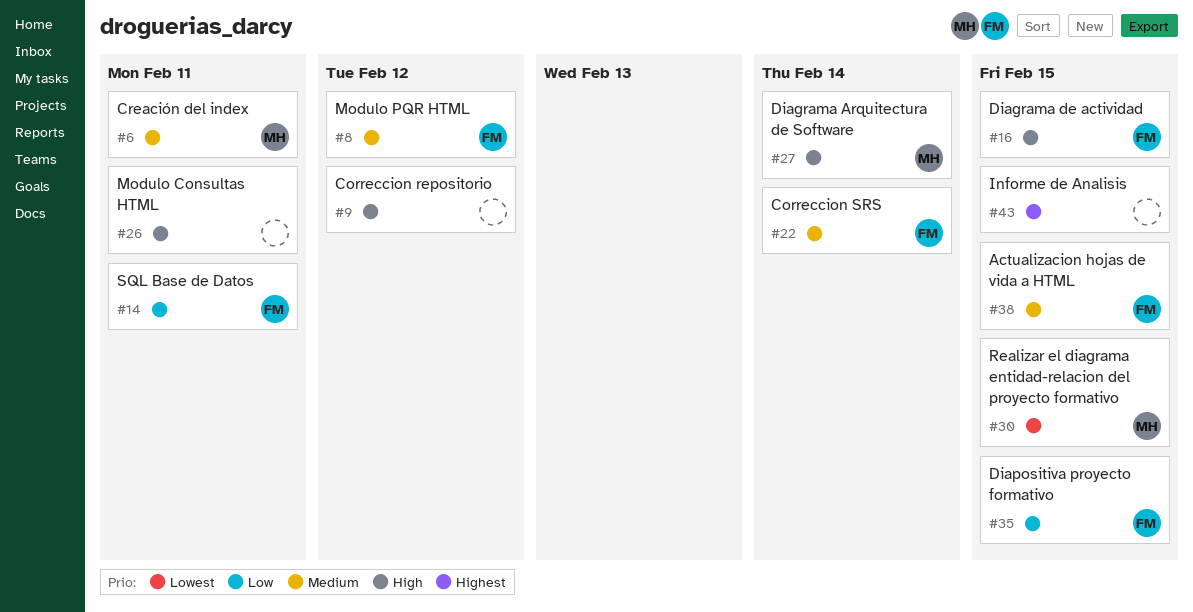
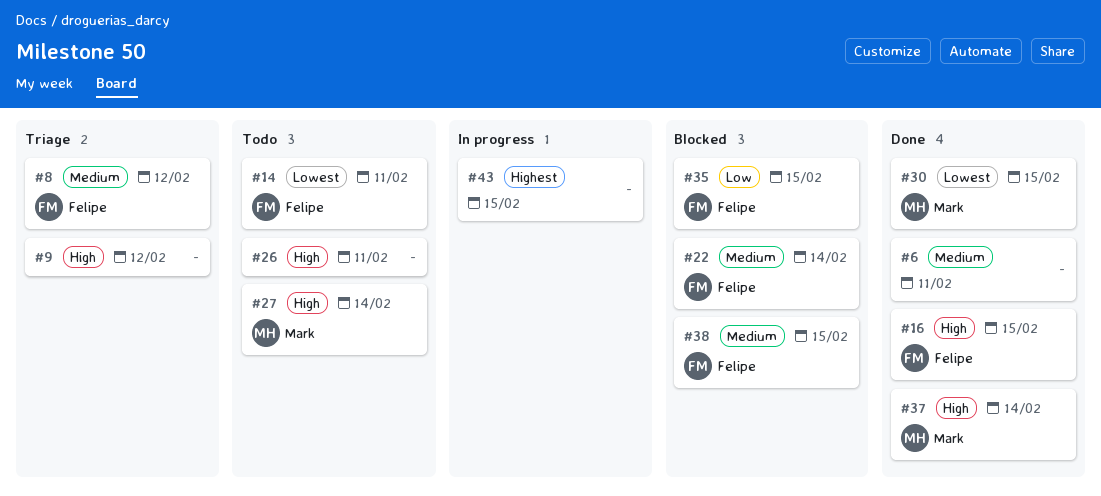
#6, owner: Mark -> none
#14, priority: Low -> Lowest
#37: none -> present

